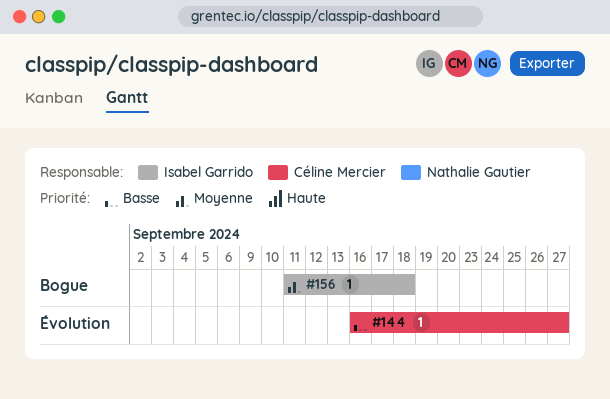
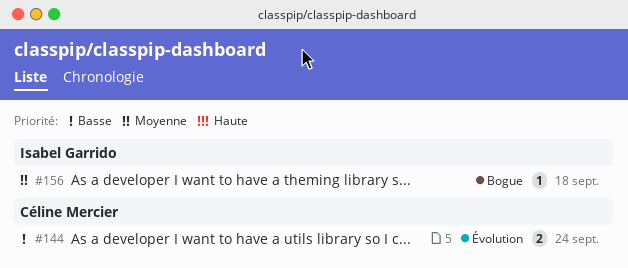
#144, estimate: 1 -> 2
#144, due: Sep 27 -> Sep 24

